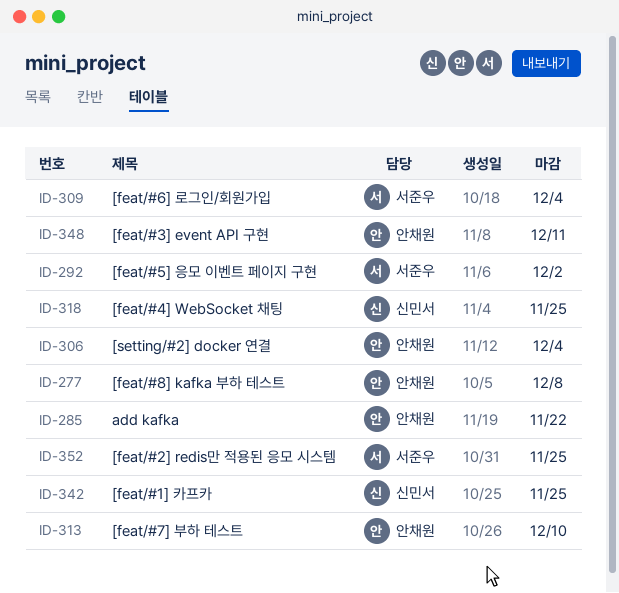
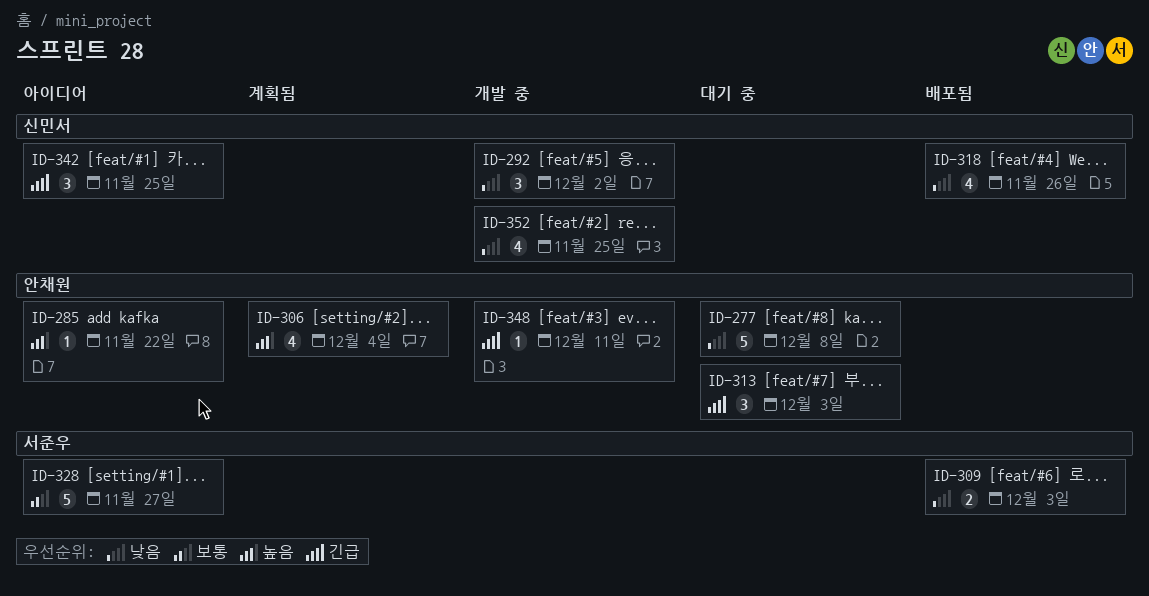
ID-292, owner: 서준우 -> 신민서
ID-309, due: Dec 4 -> Dec 3
ID-313, due: Dec 10 -> Dec 3
ID-318, due: Nov 25 -> Nov 26
ID-328: none -> present
ID-352, owner: 서준우 -> 신민서

